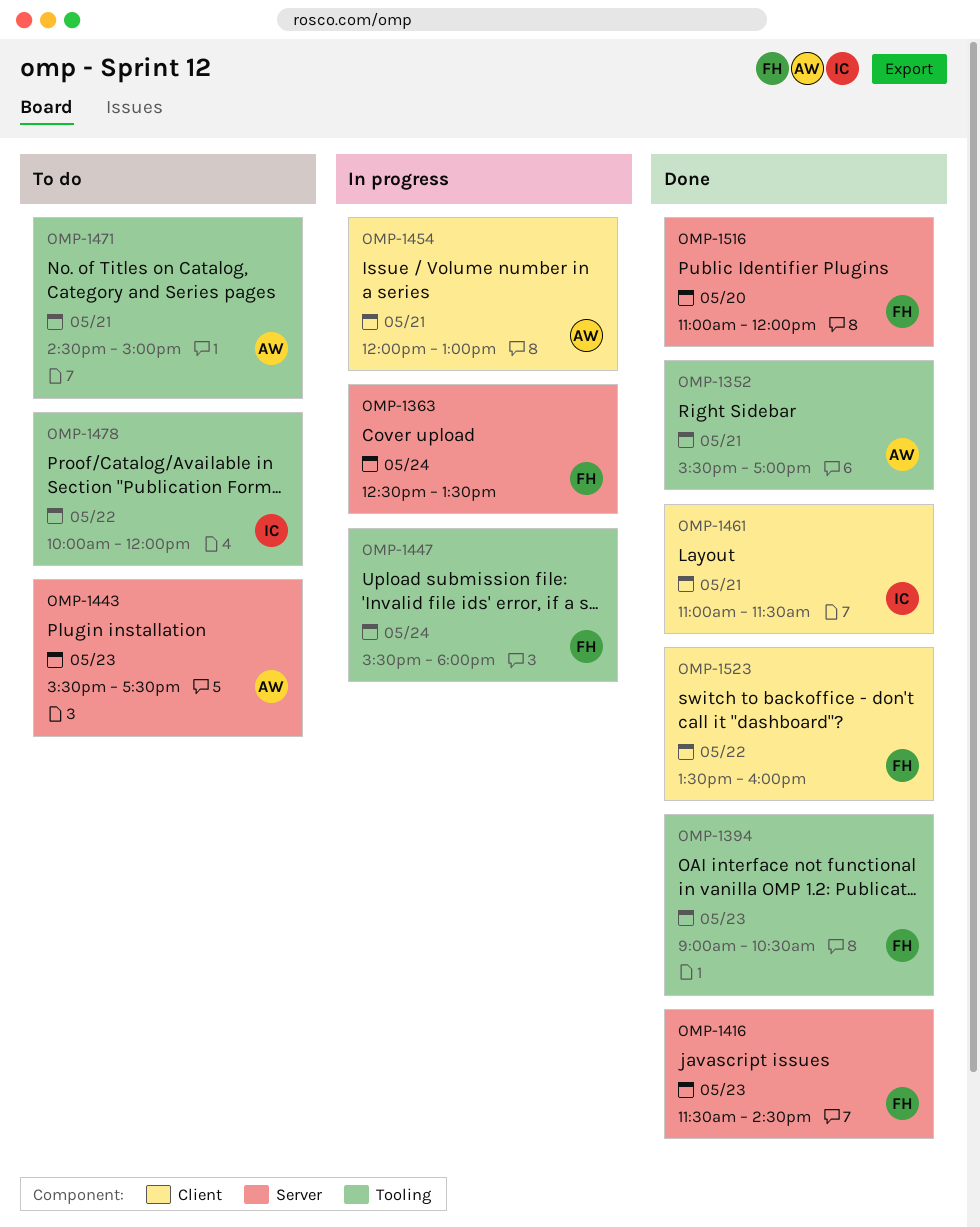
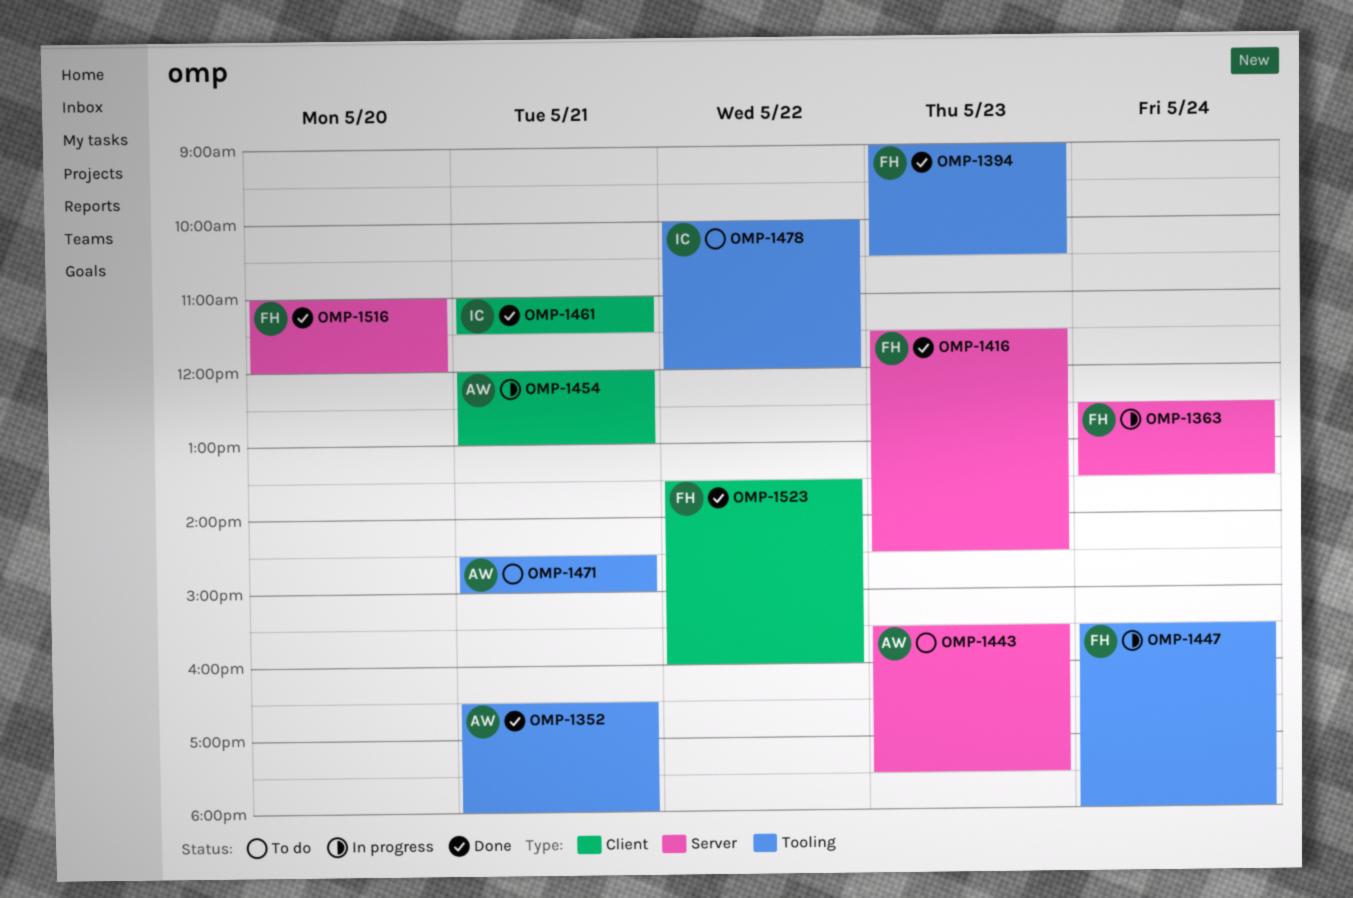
OMP-1352, begins: 15:30 -> 16:30
OMP-1352, ends: 17:00 -> 18:00

